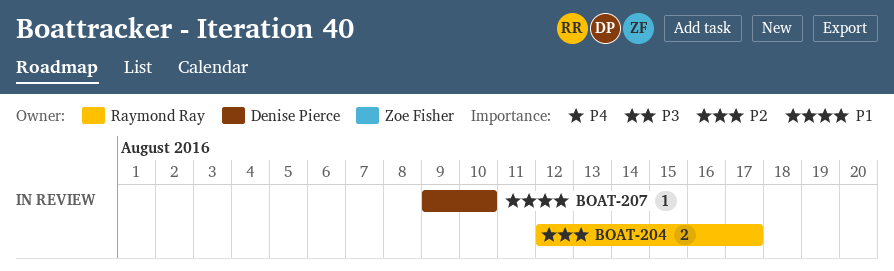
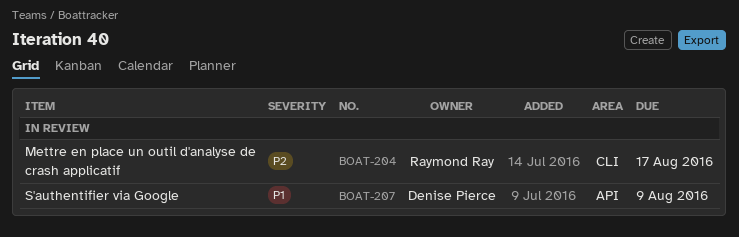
BOAT-207, due: Aug 10 -> Aug 9

